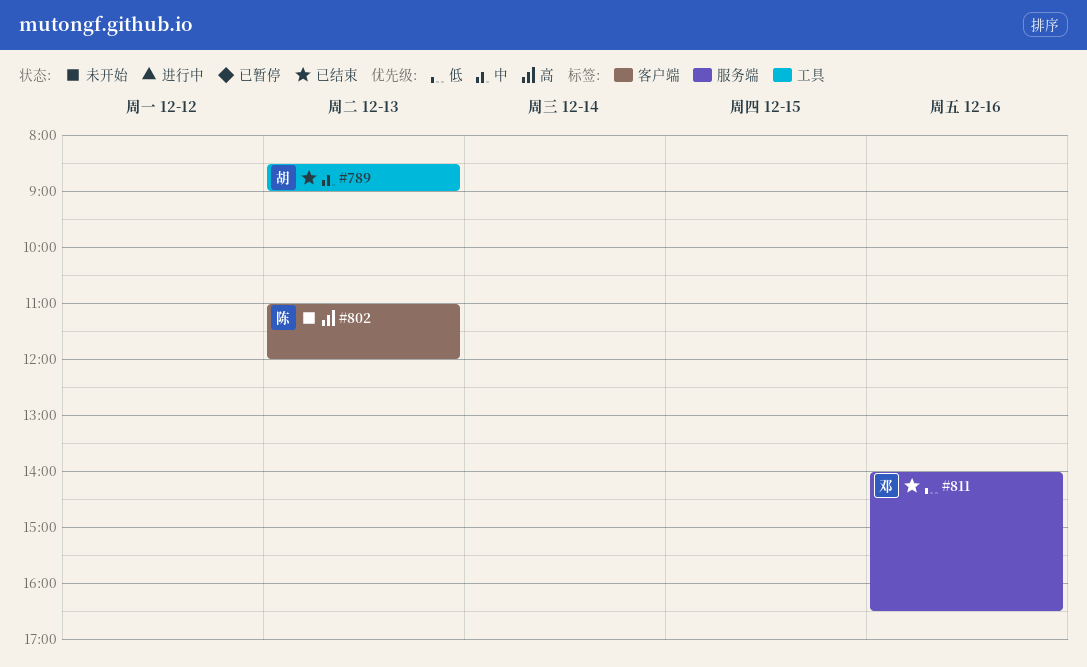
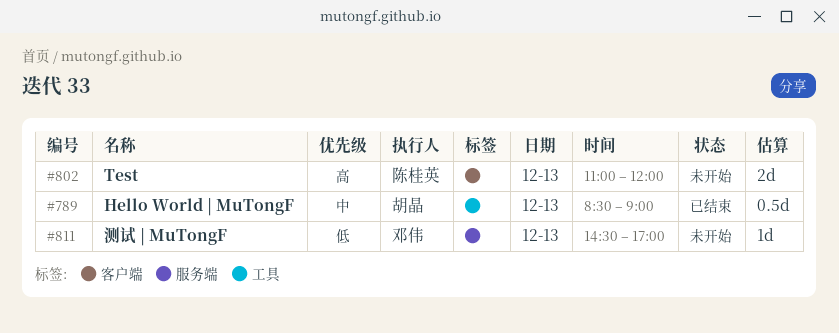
#811, status: 已结束 -> 未开始
#811, day: Dec 16 -> Dec 13
#811, begins: 14:00 -> 14:30
#811, ends: 16:30 -> 17:00

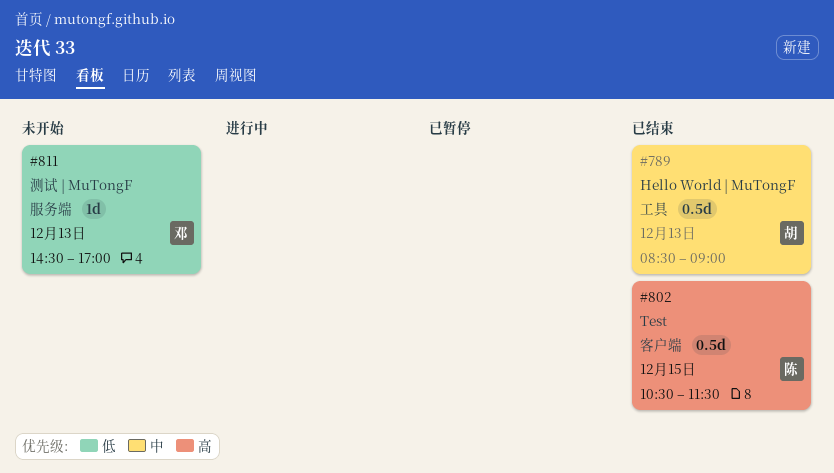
#802, status: 未开始 -> 已结束
#802, estimate: 2d -> 0.5d
#802, day: Dec 13 -> Dec 15
#802, begins: 11:00 -> 10:30
#802, ends: 12:00 -> 11:30

